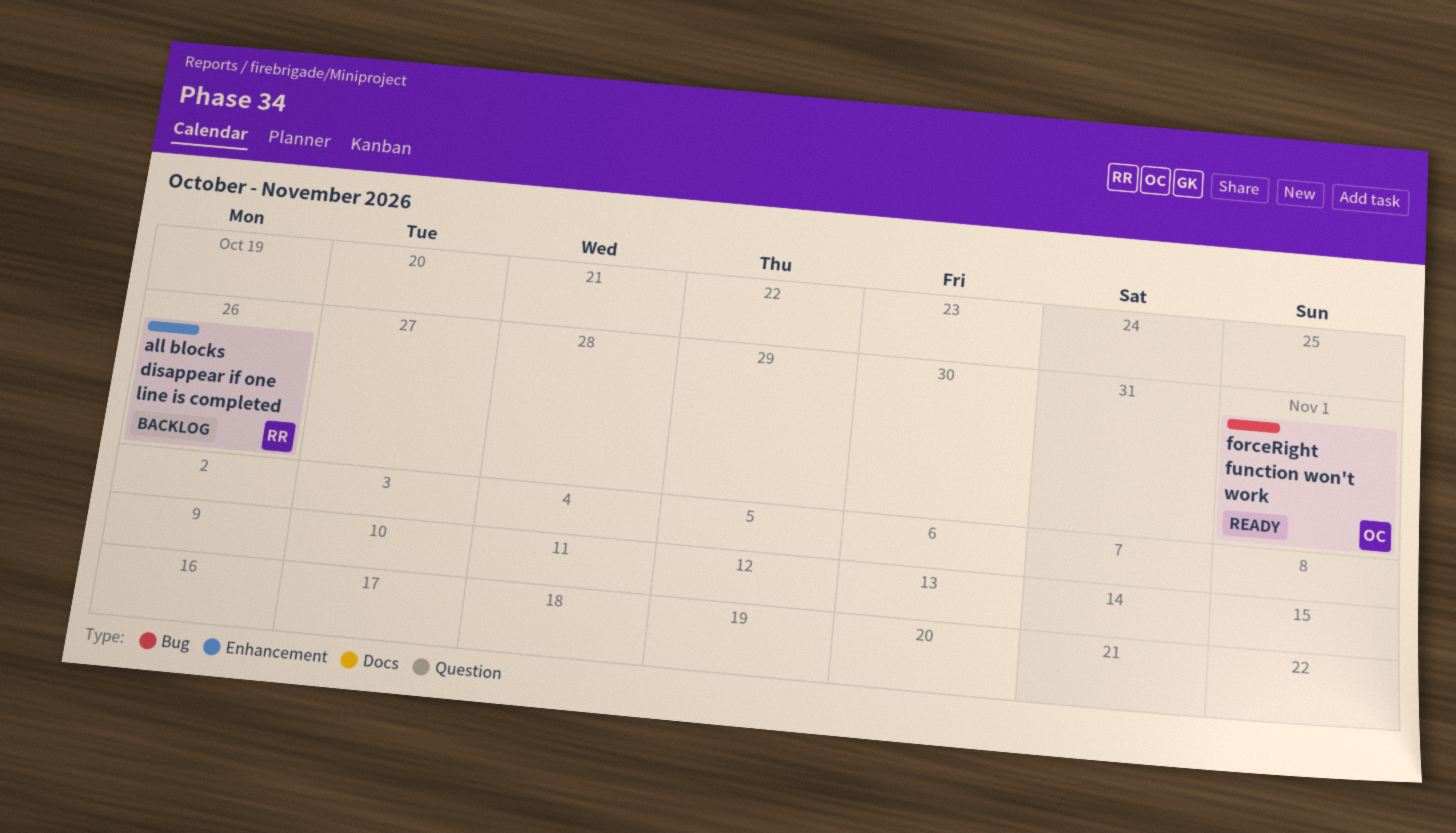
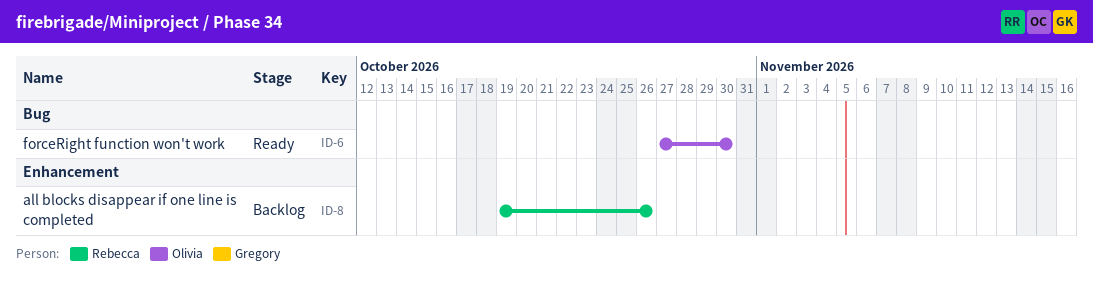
forceRight function won't work, due: Nov 1 -> Oct 30

